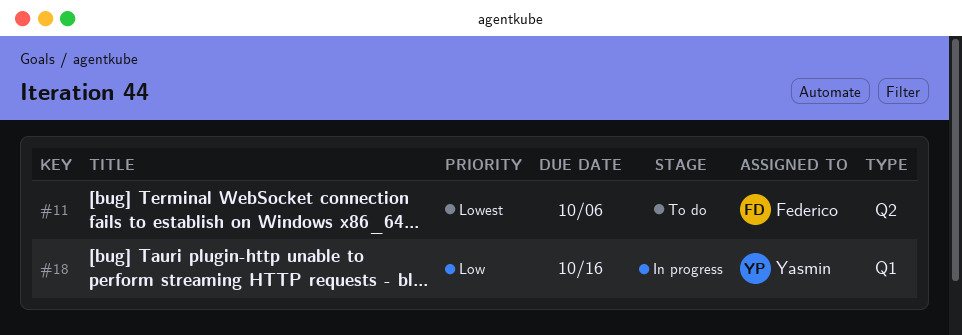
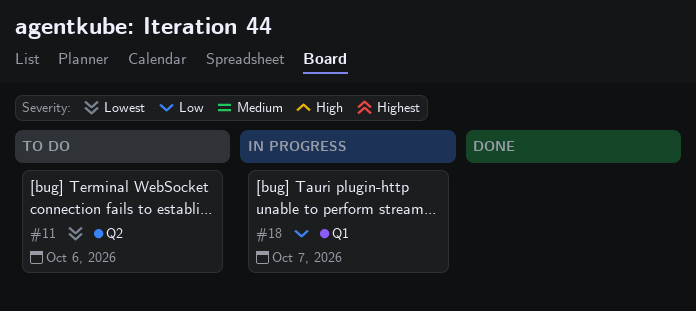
#18, due: Oct 16 -> Oct 7

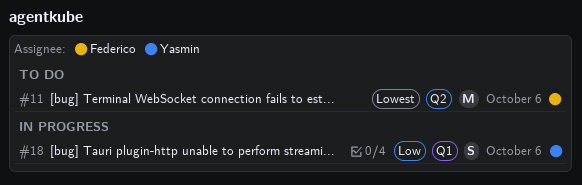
#18, due: Oct 7 -> Oct 6

